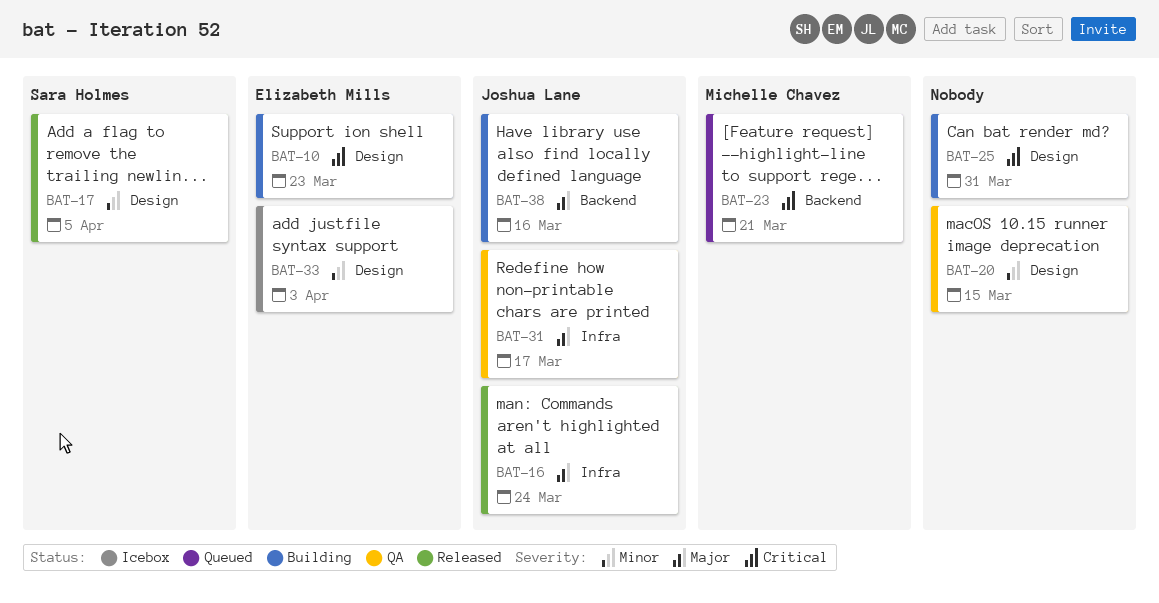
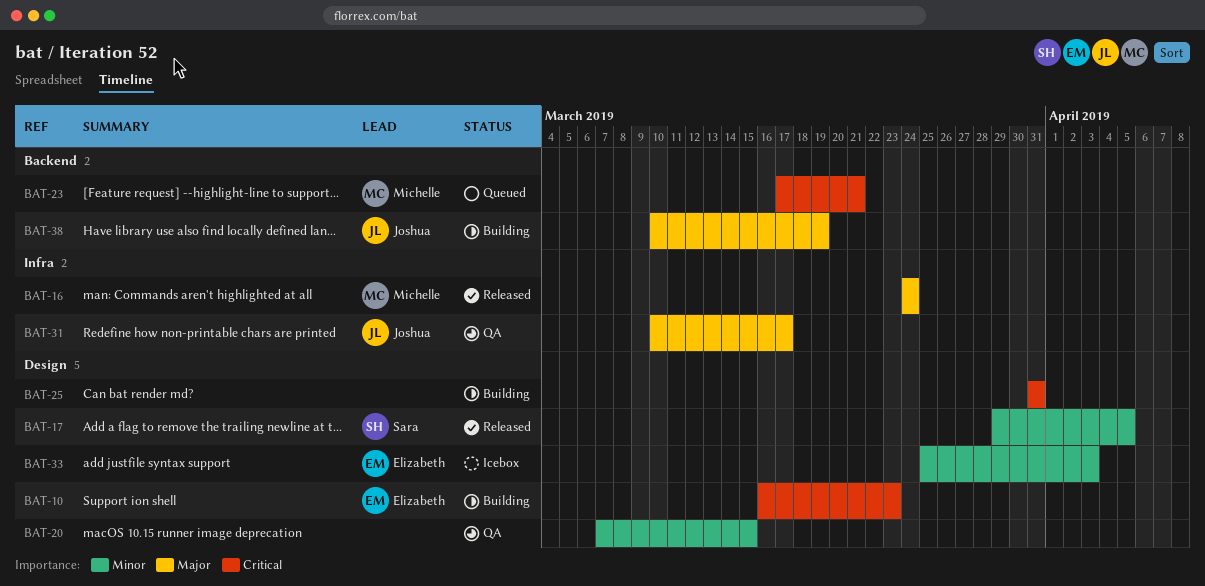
BAT-16, owner: Joshua Lane -> Michelle Chavez
BAT-38, due: Mar 16 -> Mar 19

